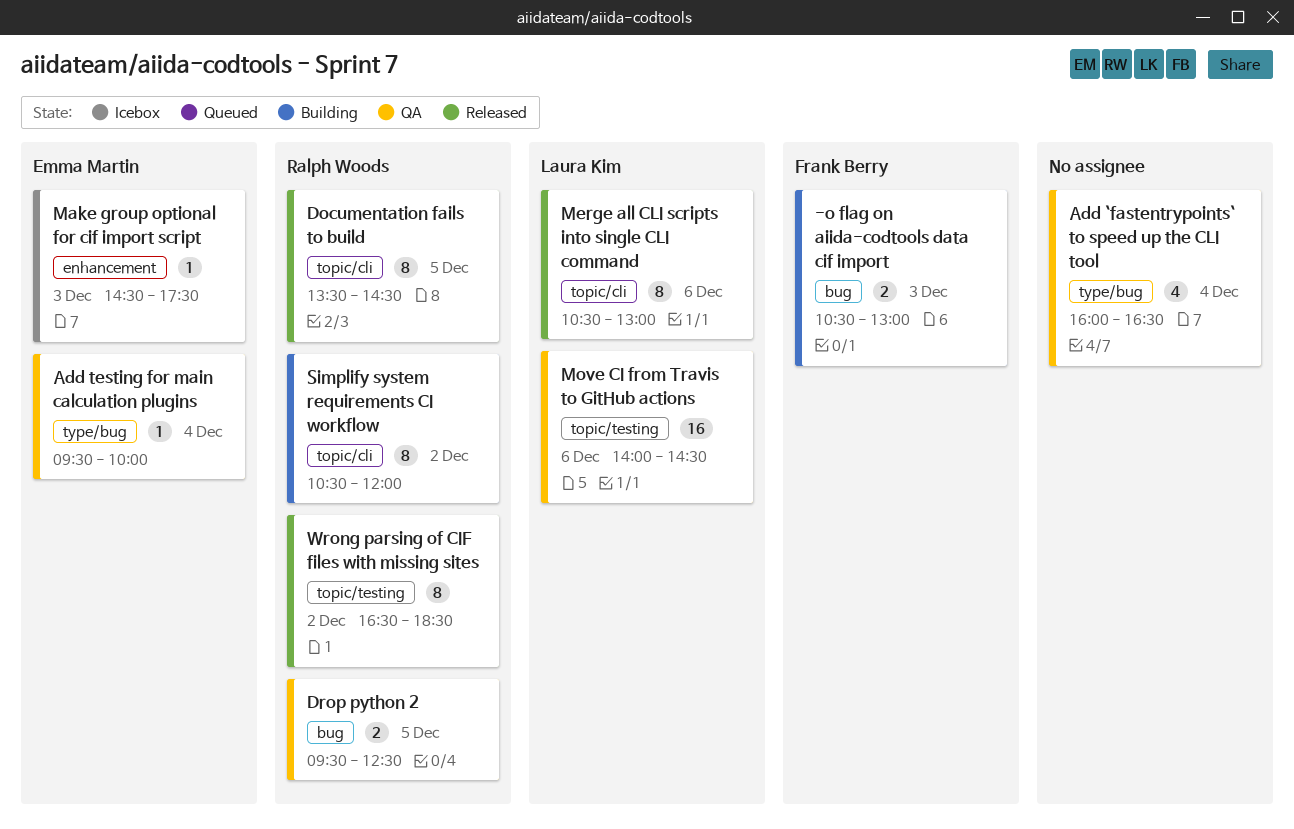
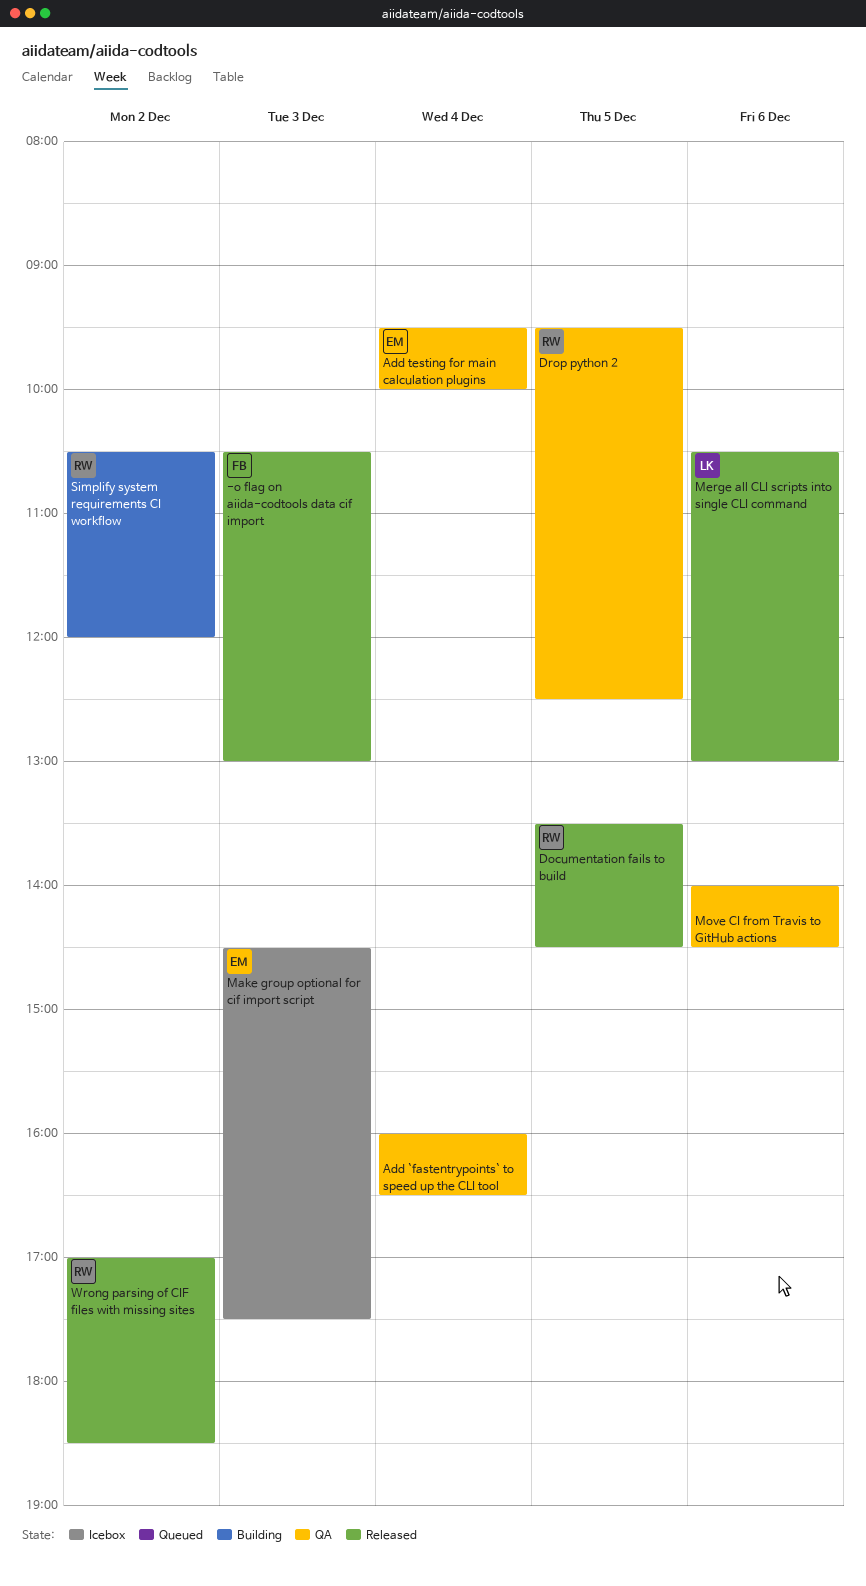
-o flag on aiida-codtools data cif import, status: Building -> Released
Move CI from Travis to GitHub actions, owner: Laura Kim -> none
Wrong parsing of CIF files with missing sites, begins: 16:30 -> 17:00

